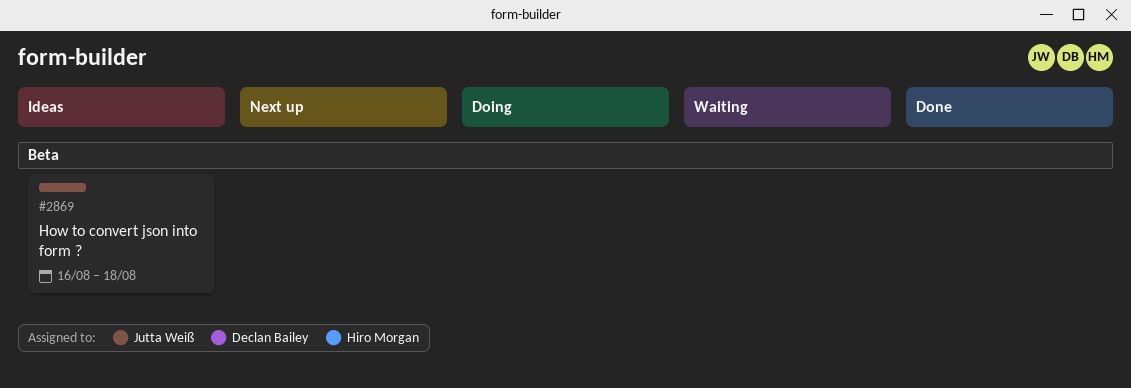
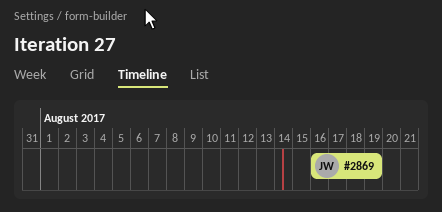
#2869, due: Aug 18 -> Aug 19

